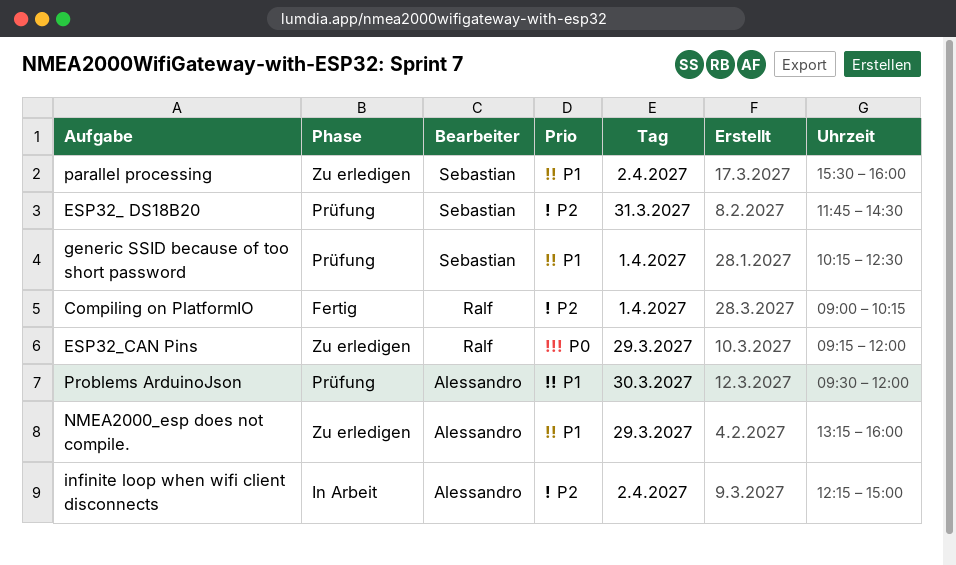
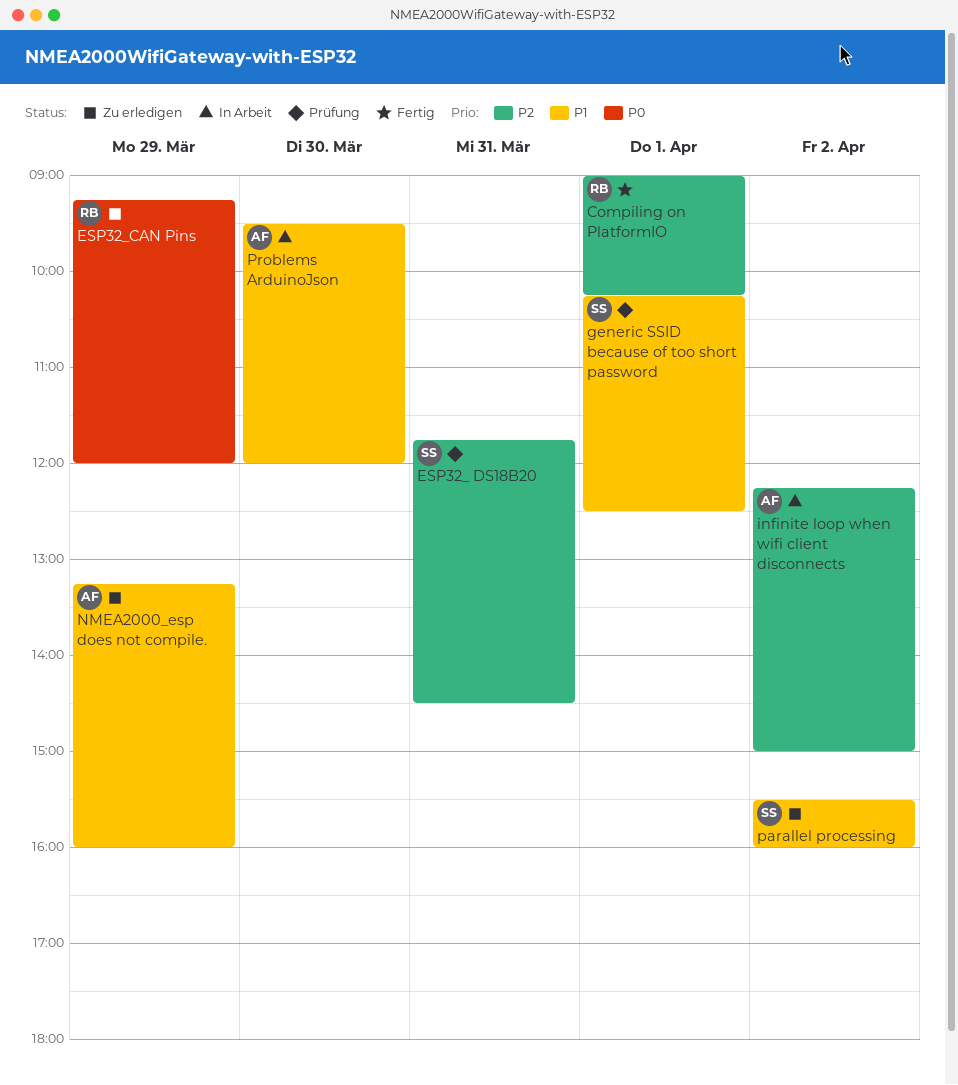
Problems ArduinoJson, status: Prüfung -> In Arbeit

